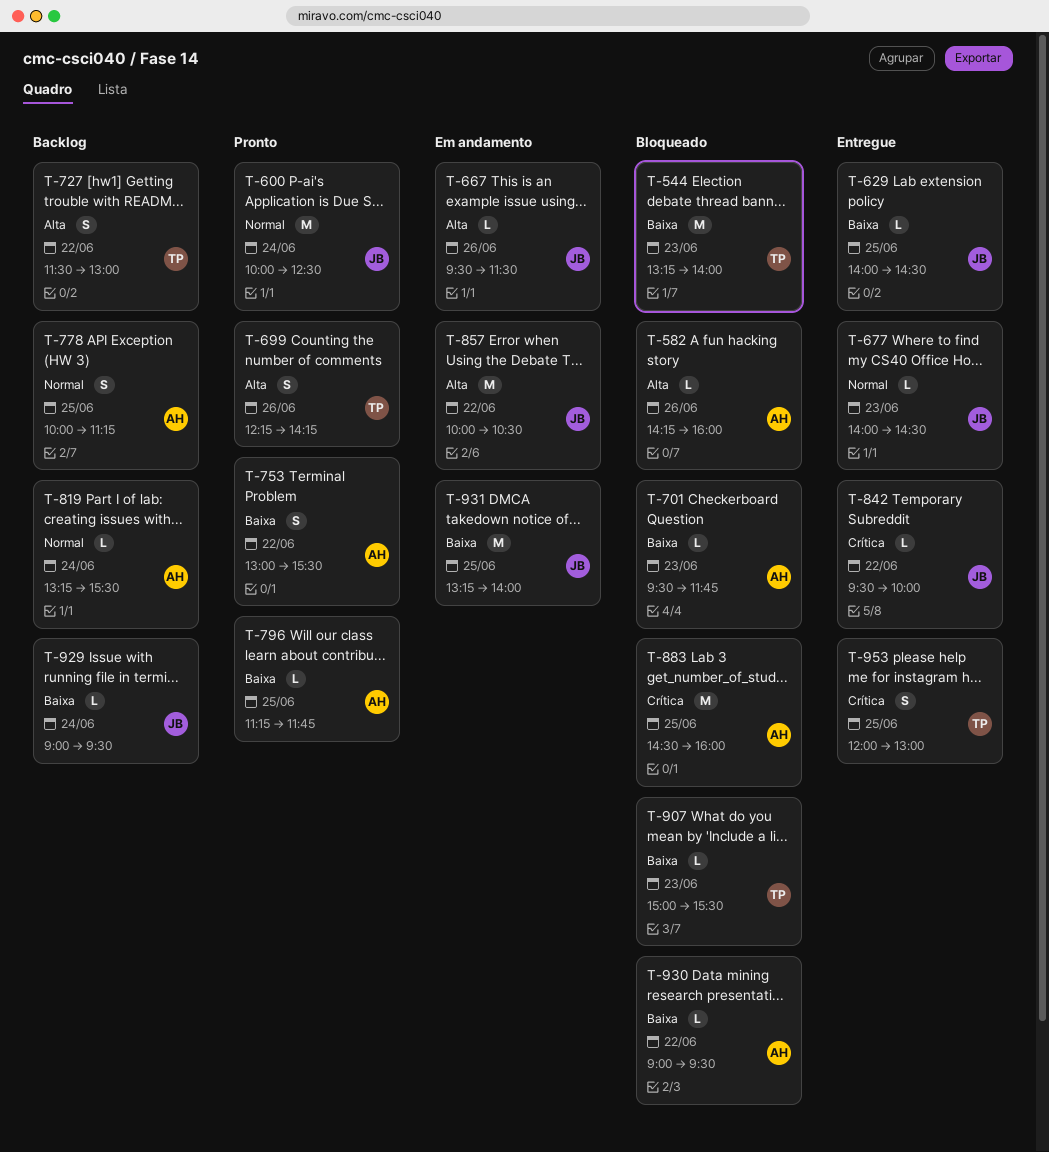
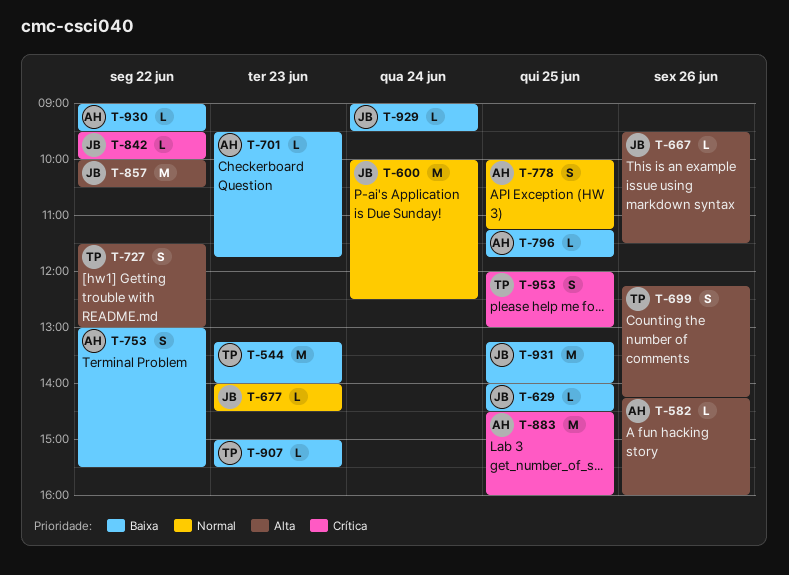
T-819: present -> none

